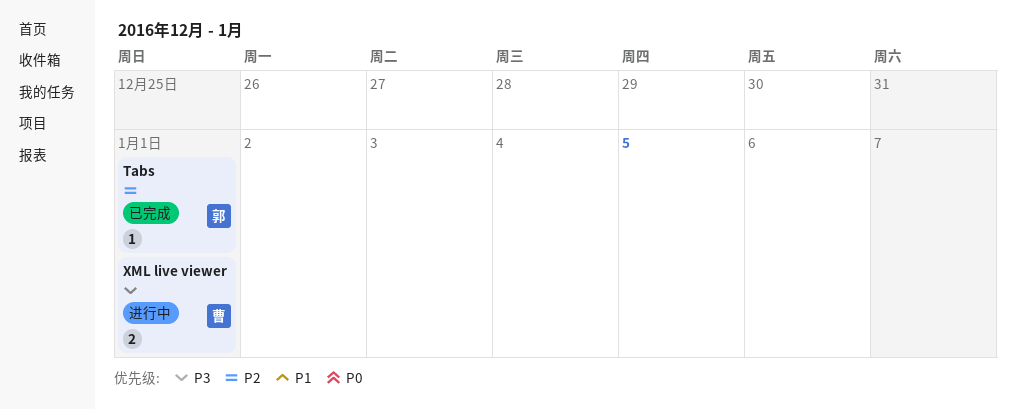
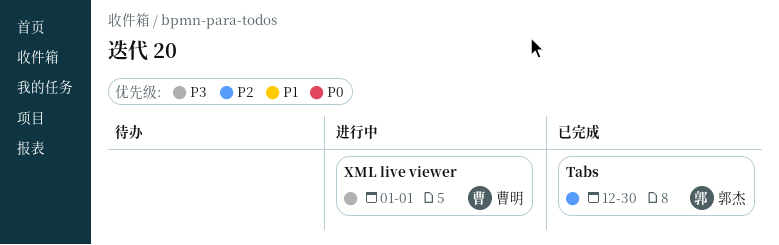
Tabs, due: Jan 1 -> Dec 30

